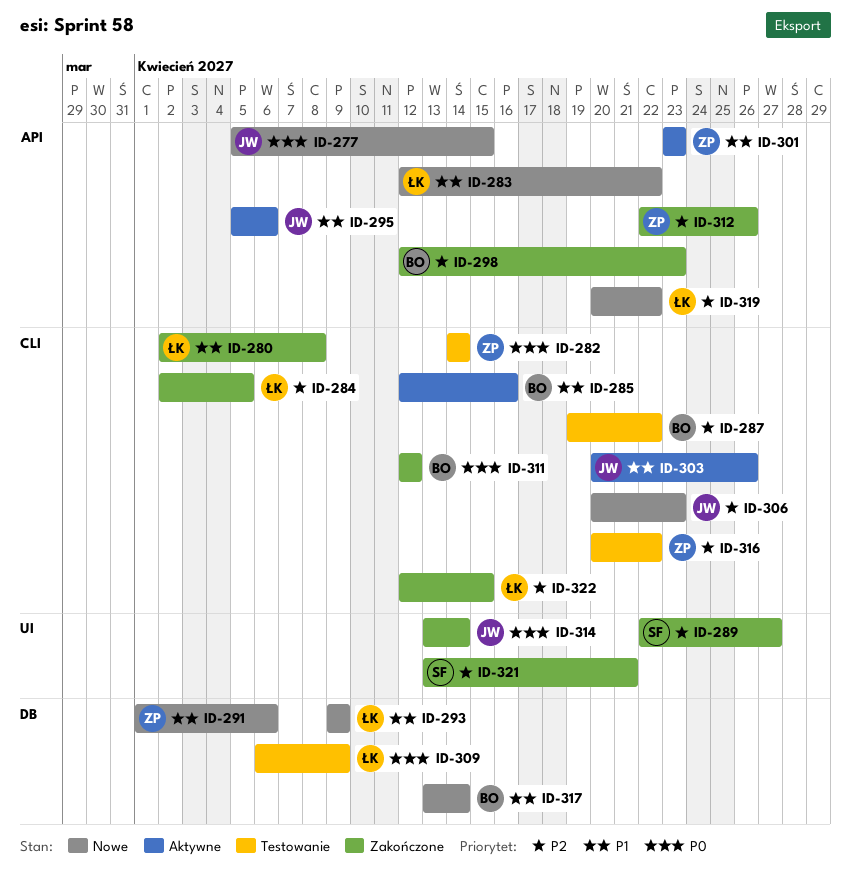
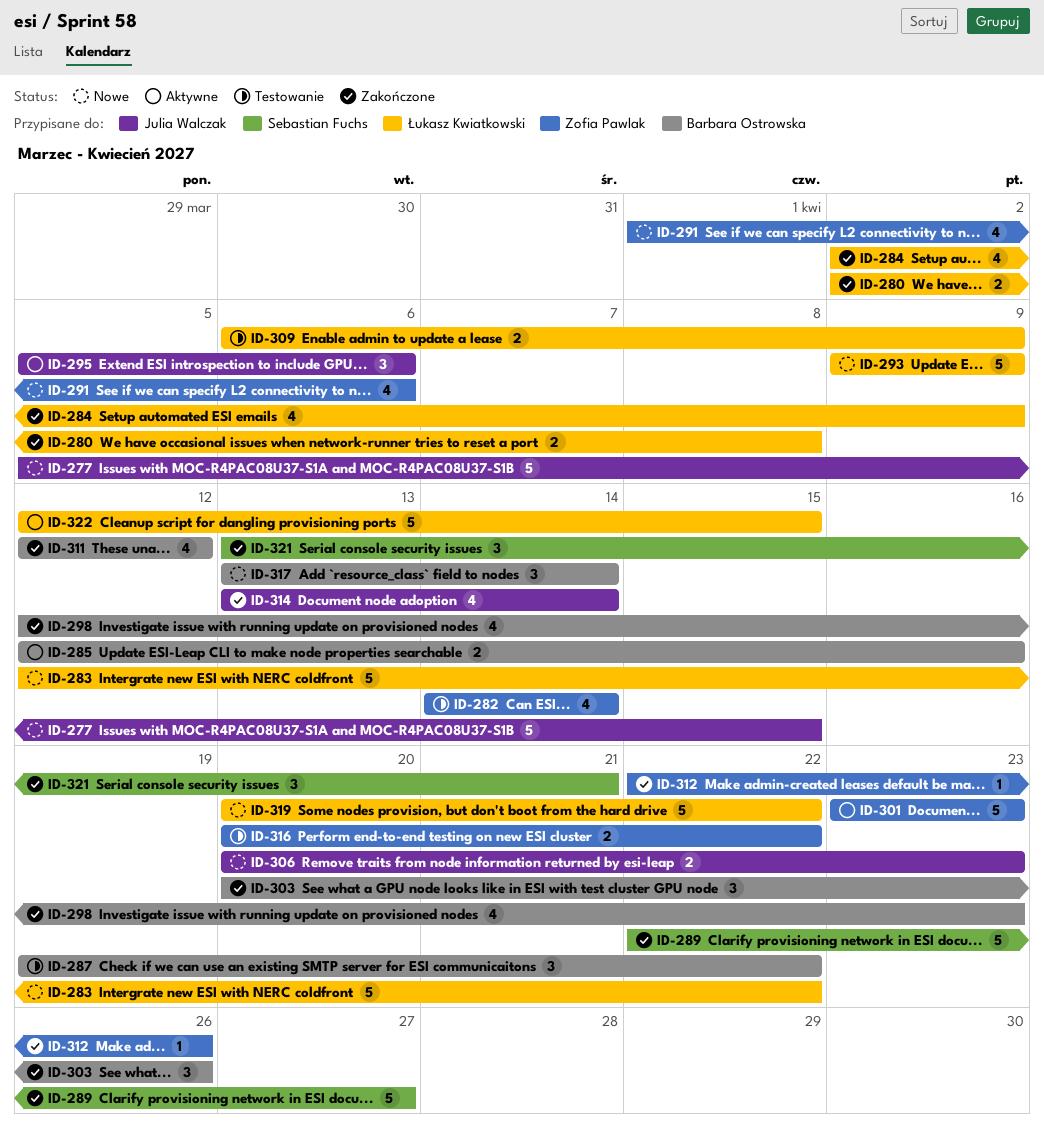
ID-284, due: Apr 5 -> Apr 9
ID-303, status: Aktywne -> Zakończone
ID-303, owner: Julia Walczak -> Barbara Ostrowska
ID-322, status: Zakończone -> Aktywne

